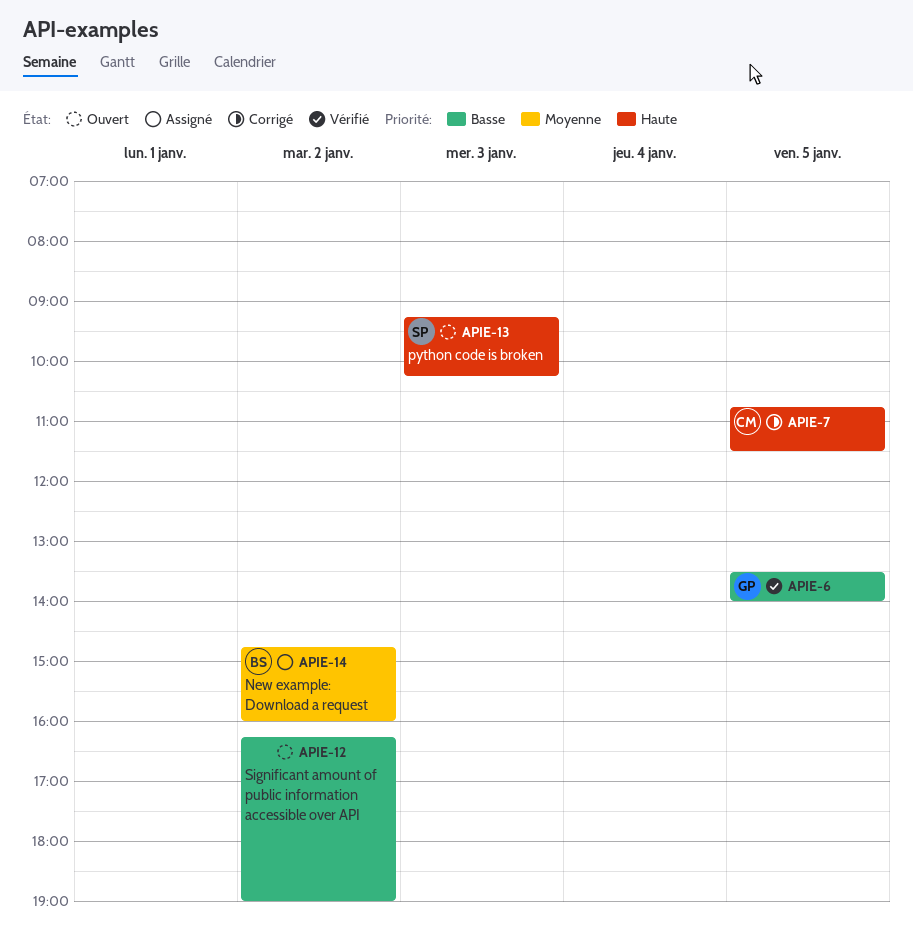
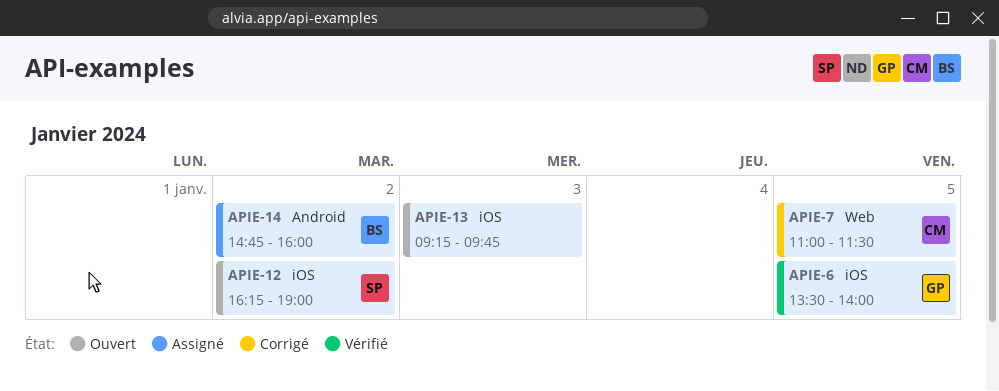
APIE-7, begins: 10:45 -> 11:00
APIE-12, owner: none -> SP
APIE-13, owner: SP -> none
APIE-13, ends: 10:15 -> 09:45

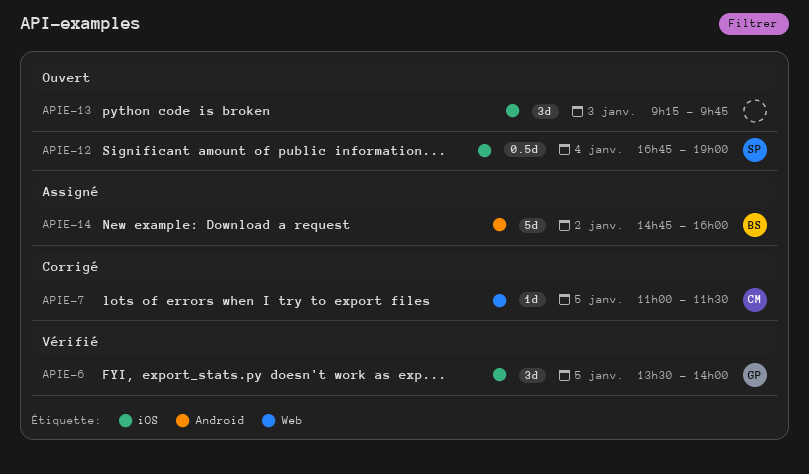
APIE-12, day: Jan 2 -> Jan 4
APIE-12, begins: 16:15 -> 16:45

